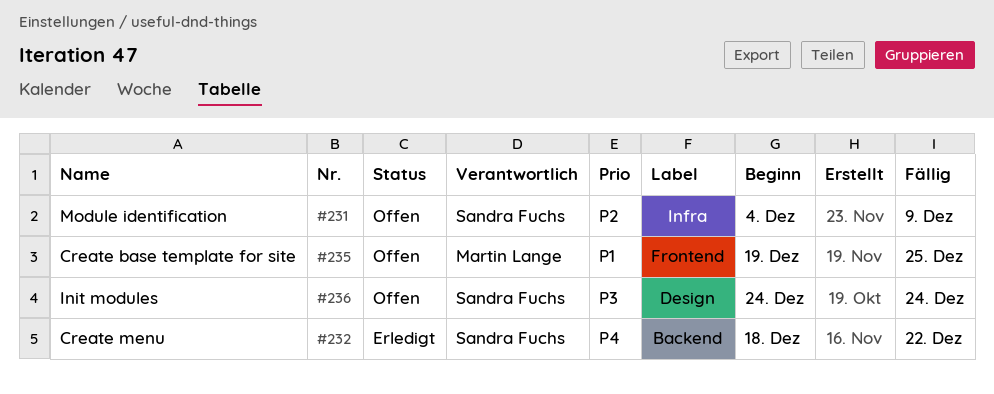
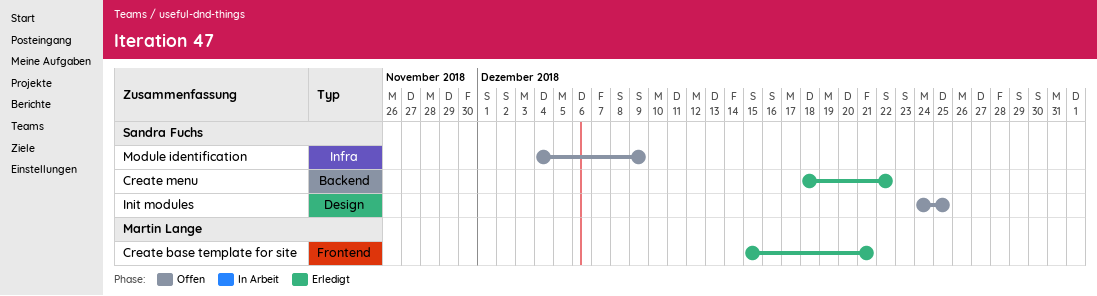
Create base template for site, status: Offen -> Erledigt
Create base template for site, start: Dec 19 -> Dec 15
Create base template for site, due: Dec 25 -> Dec 21
Init modules, due: Dec 24 -> Dec 25

